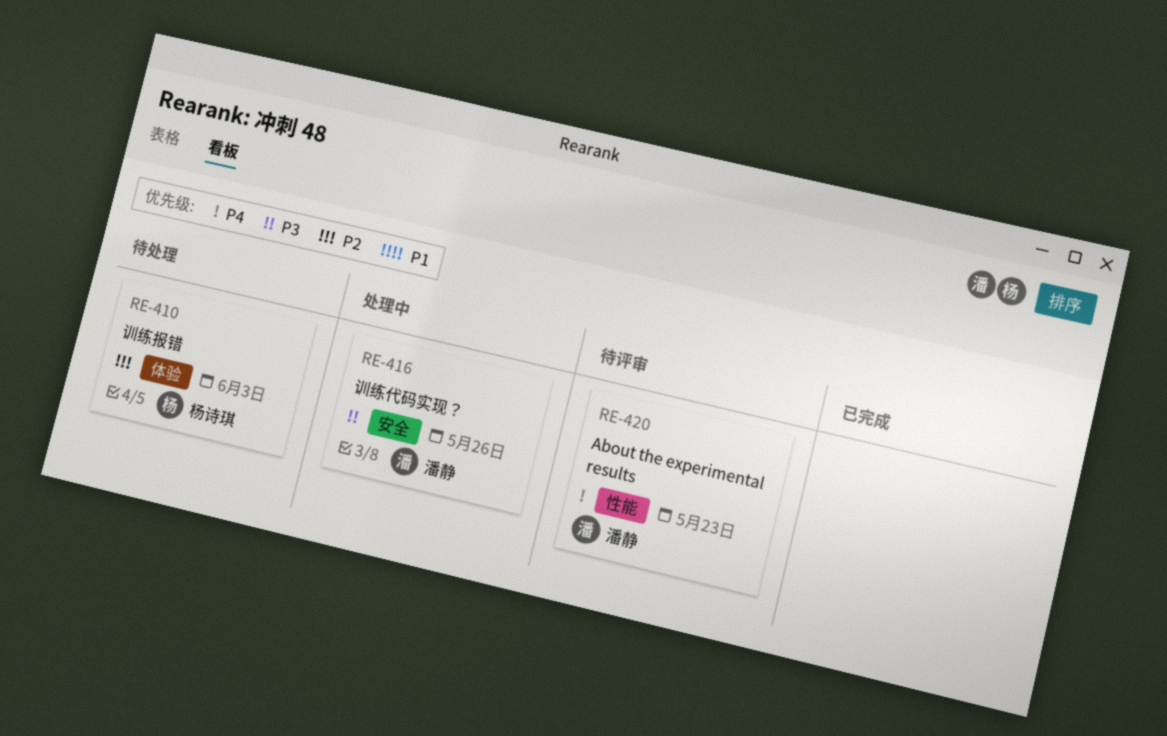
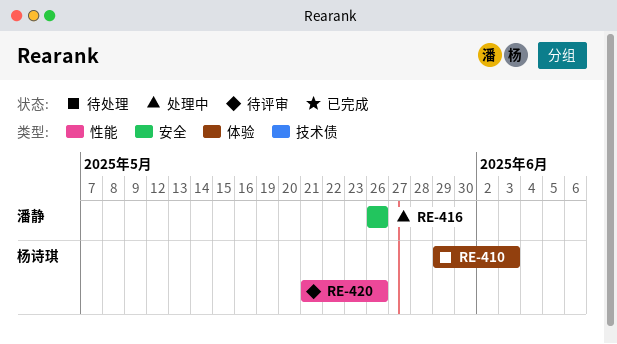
RE-420, owner: 潘静 -> 杨诗琪
RE-420, due: May 23 -> May 26

